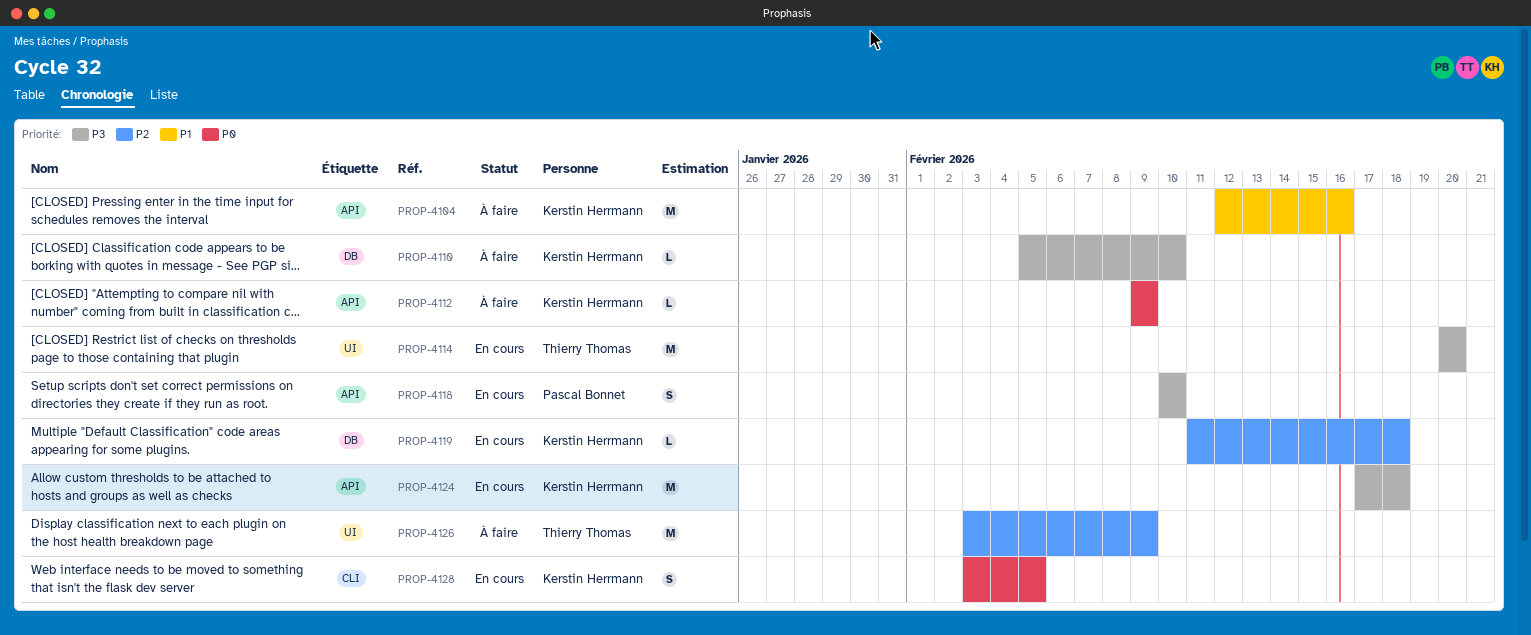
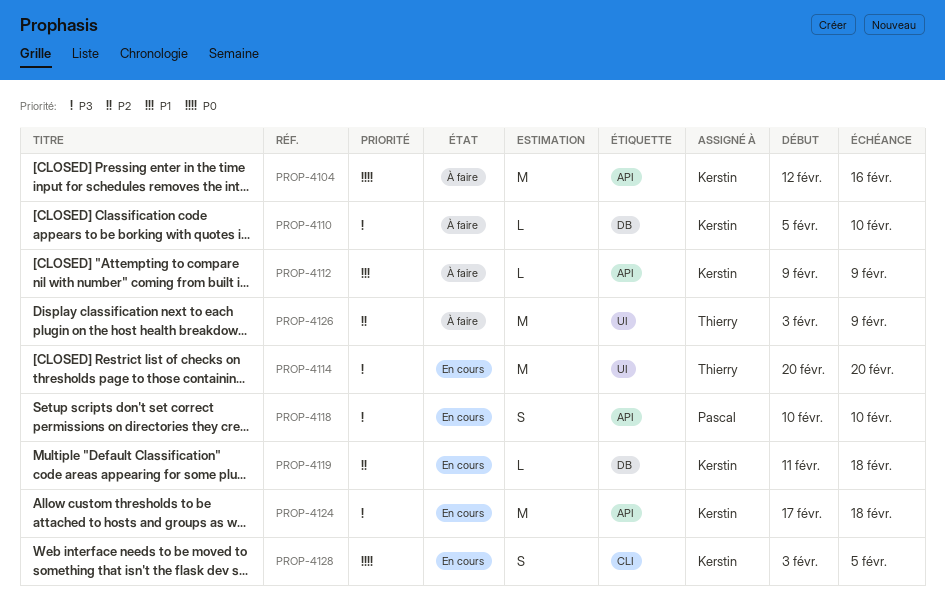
PROP-4104, priority: P1 -> P0
PROP-4112, priority: P0 -> P1

